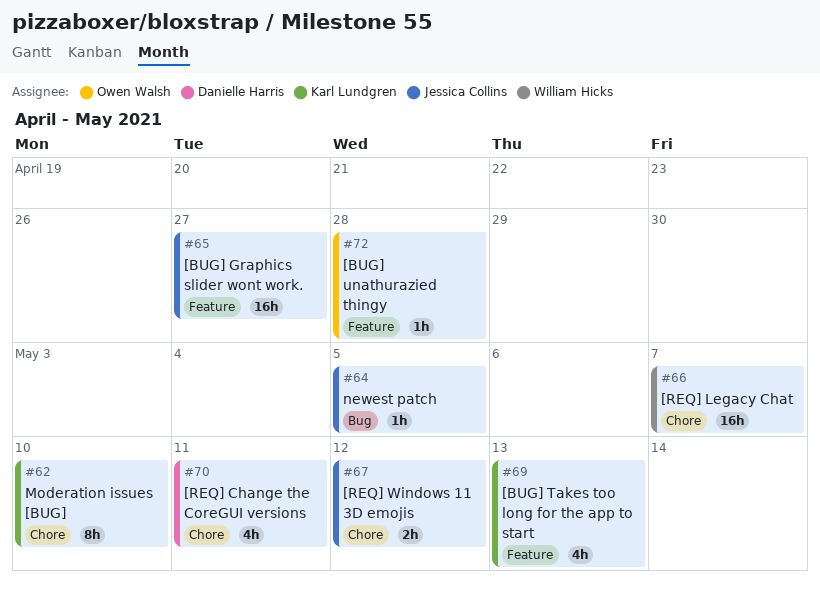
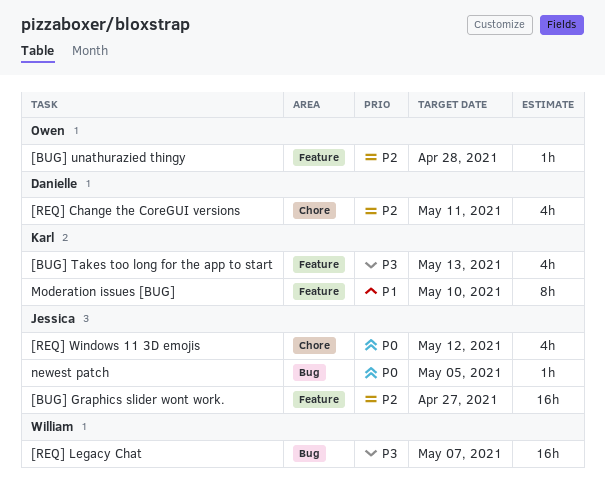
[REQ] Legacy Chat, label: Chore -> Bug
[REQ] Windows 11 3D emojis, estimate: 2h -> 4h
Moderation issues [BUG], label: Chore -> Feature

